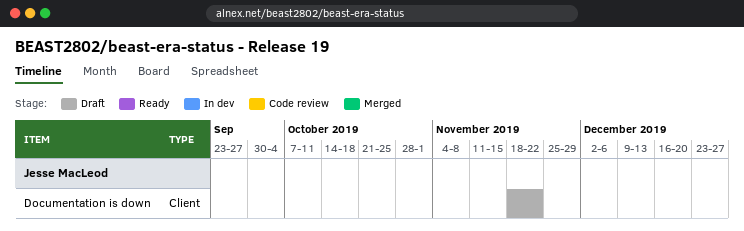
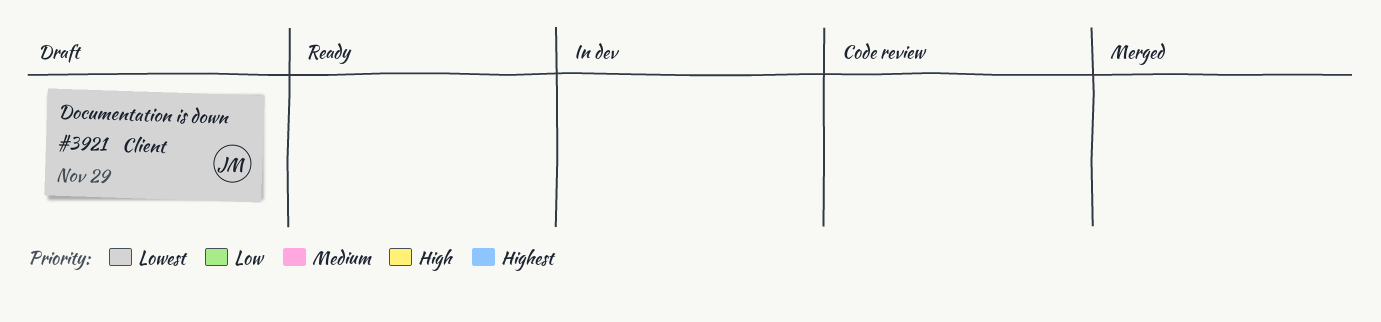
Documentation is down, due: Nov 22 -> Nov 29

